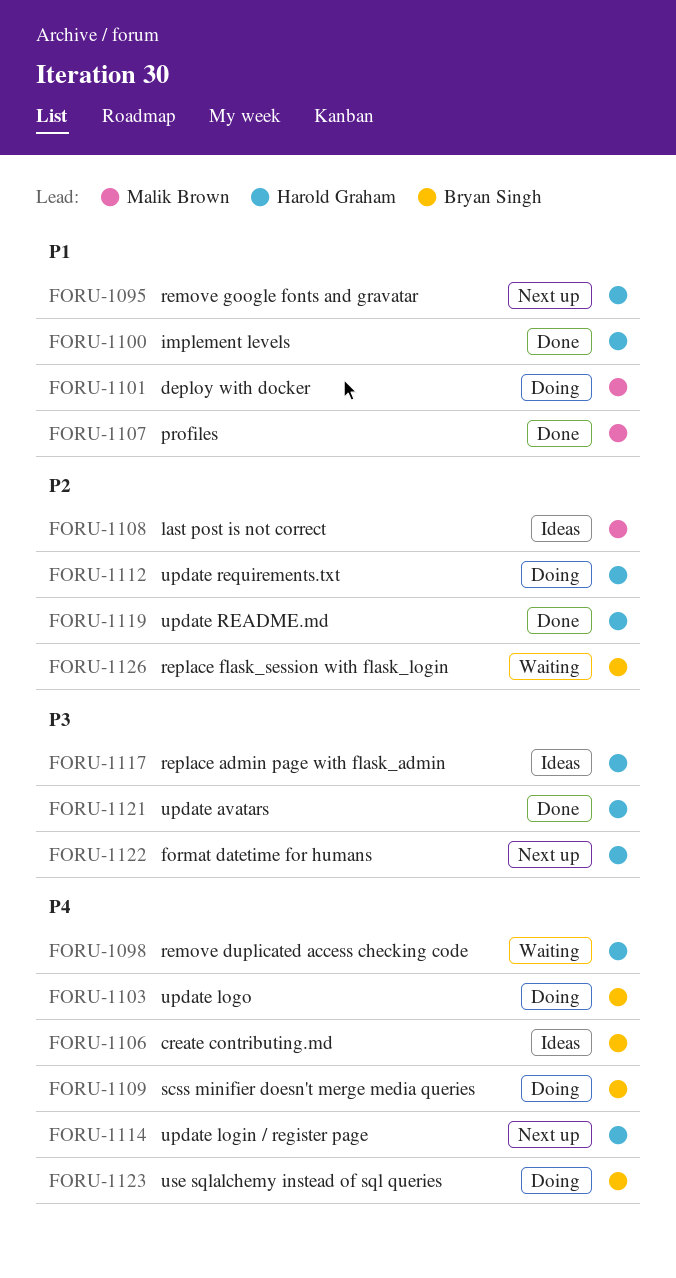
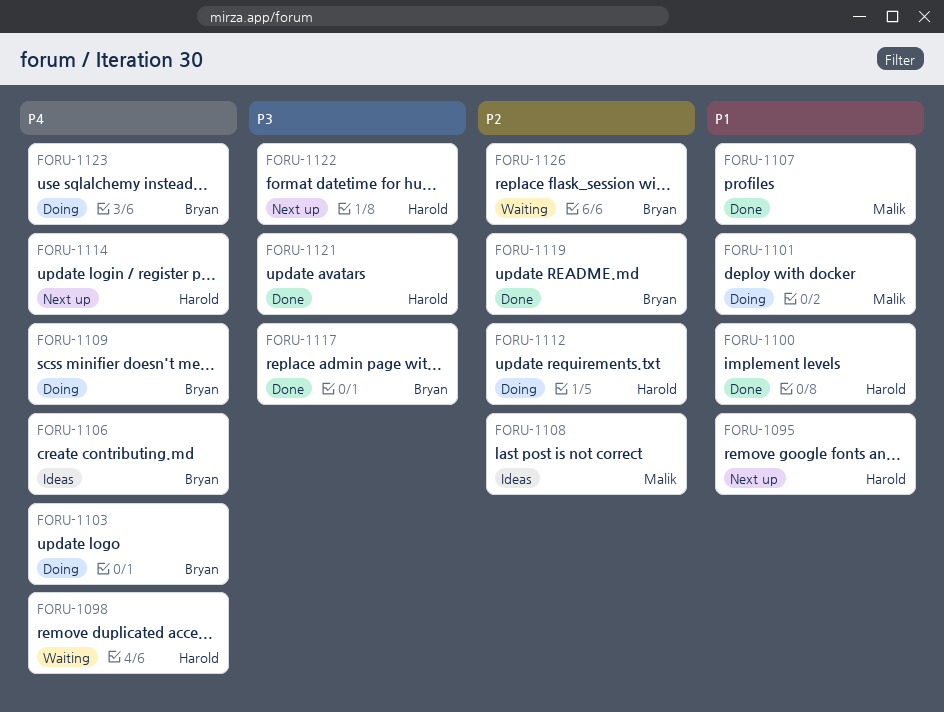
FORU-1117, status: Ideas -> Done
FORU-1117, owner: Harold Graham -> Bryan Singh
FORU-1119, owner: Harold Graham -> Bryan Singh

